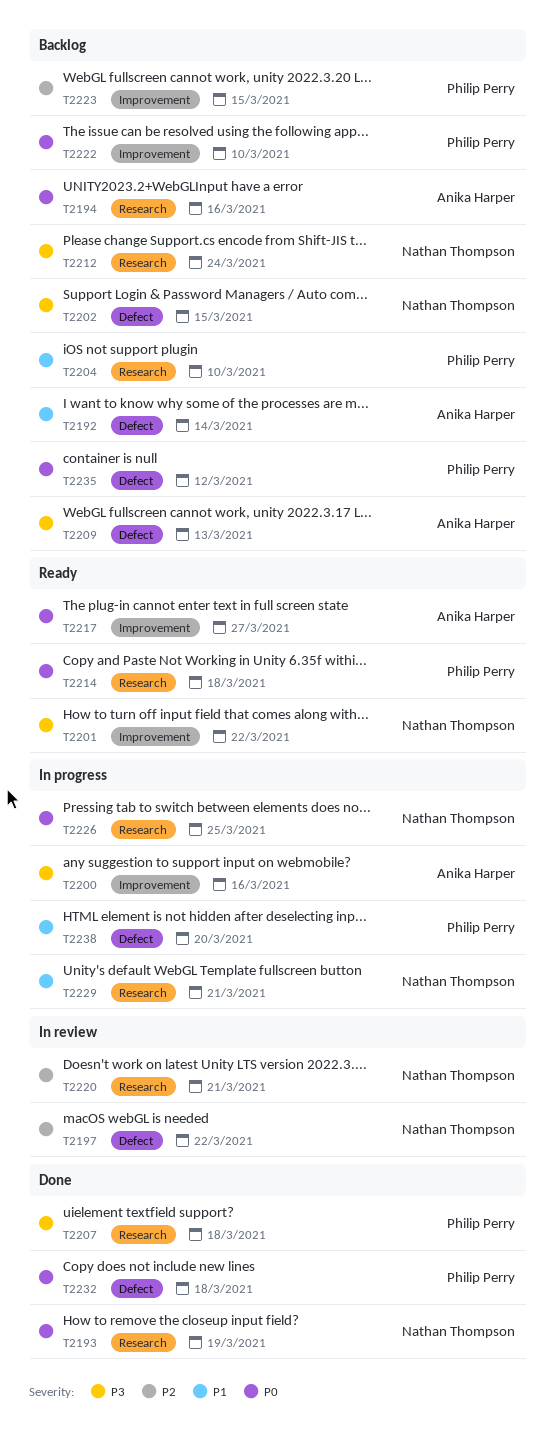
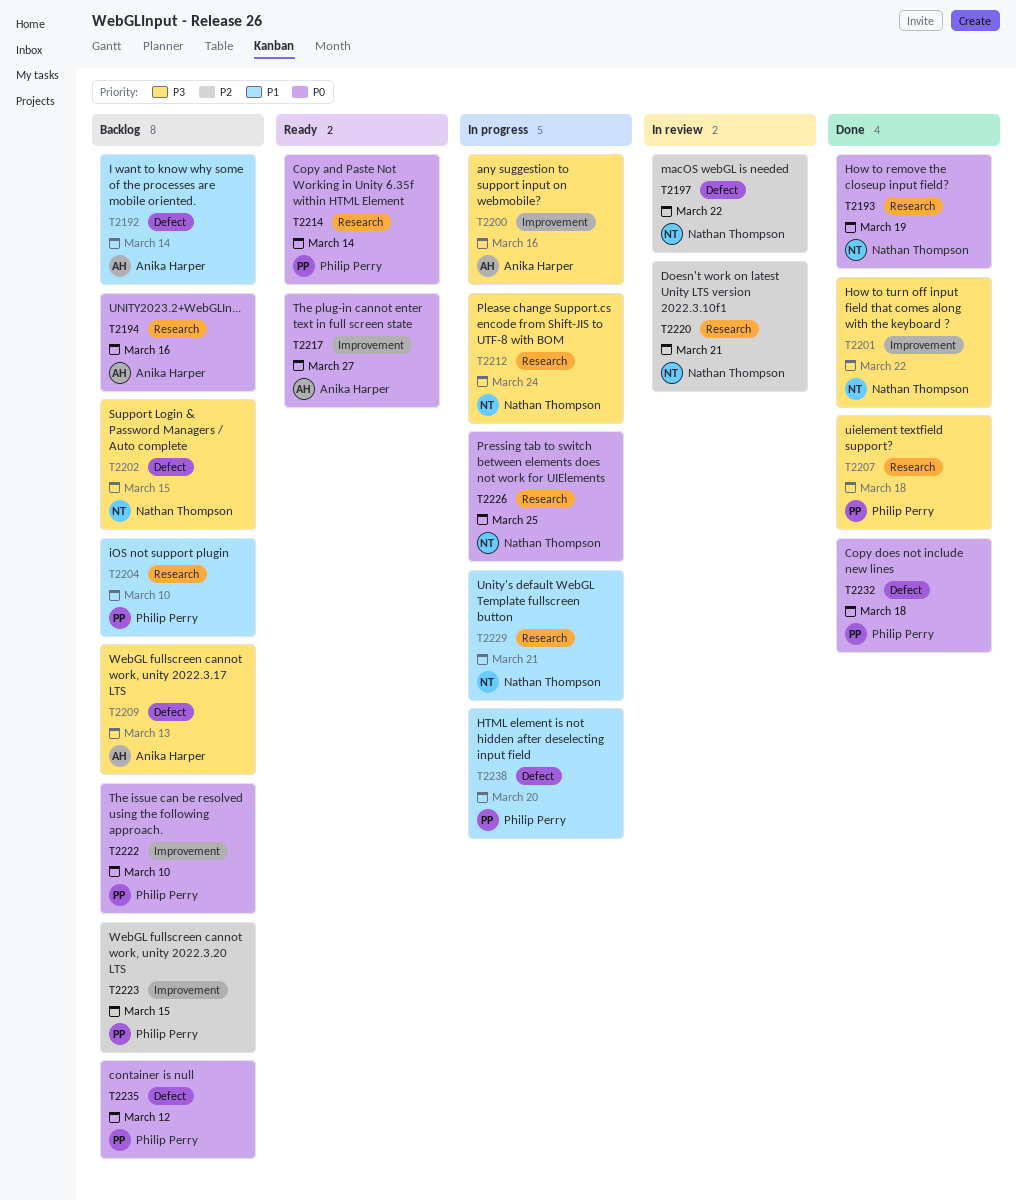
T2201, status: Ready -> Done
T2212, status: Backlog -> In progress
T2214, due: Mar 18 -> Mar 14

